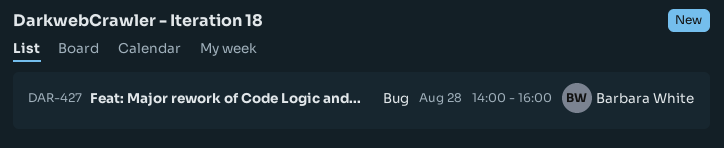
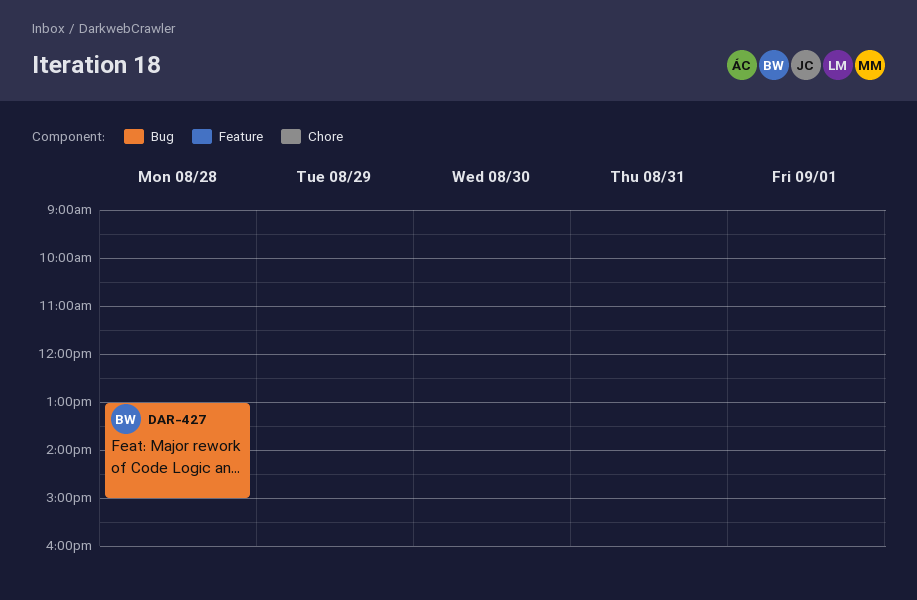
DAR-427, begins: 14:00 -> 13:00
DAR-427, ends: 16:00 -> 15:00

